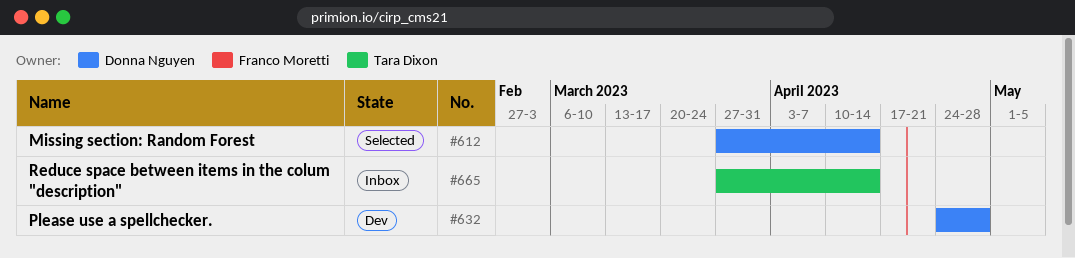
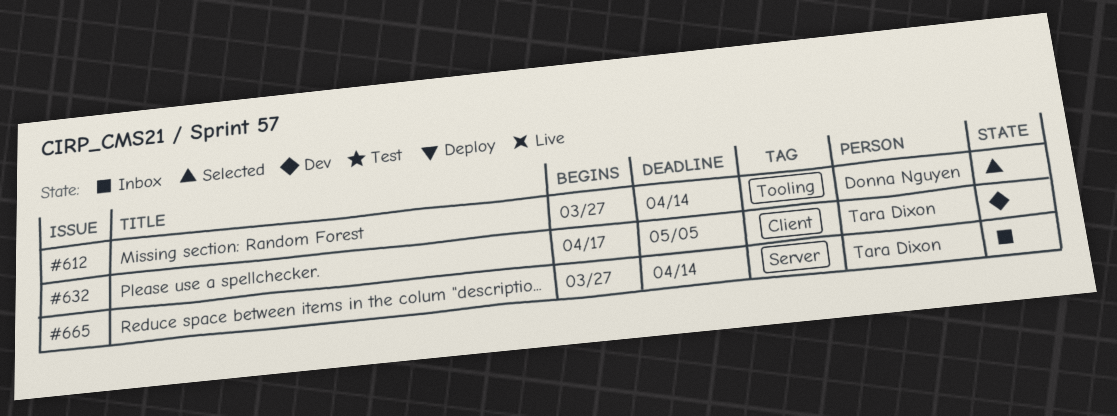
#632, owner: Donna Nguyen -> Tara Dixon
#632, start: Apr 24 -> Apr 17
#632, due: Apr 28 -> May 5

